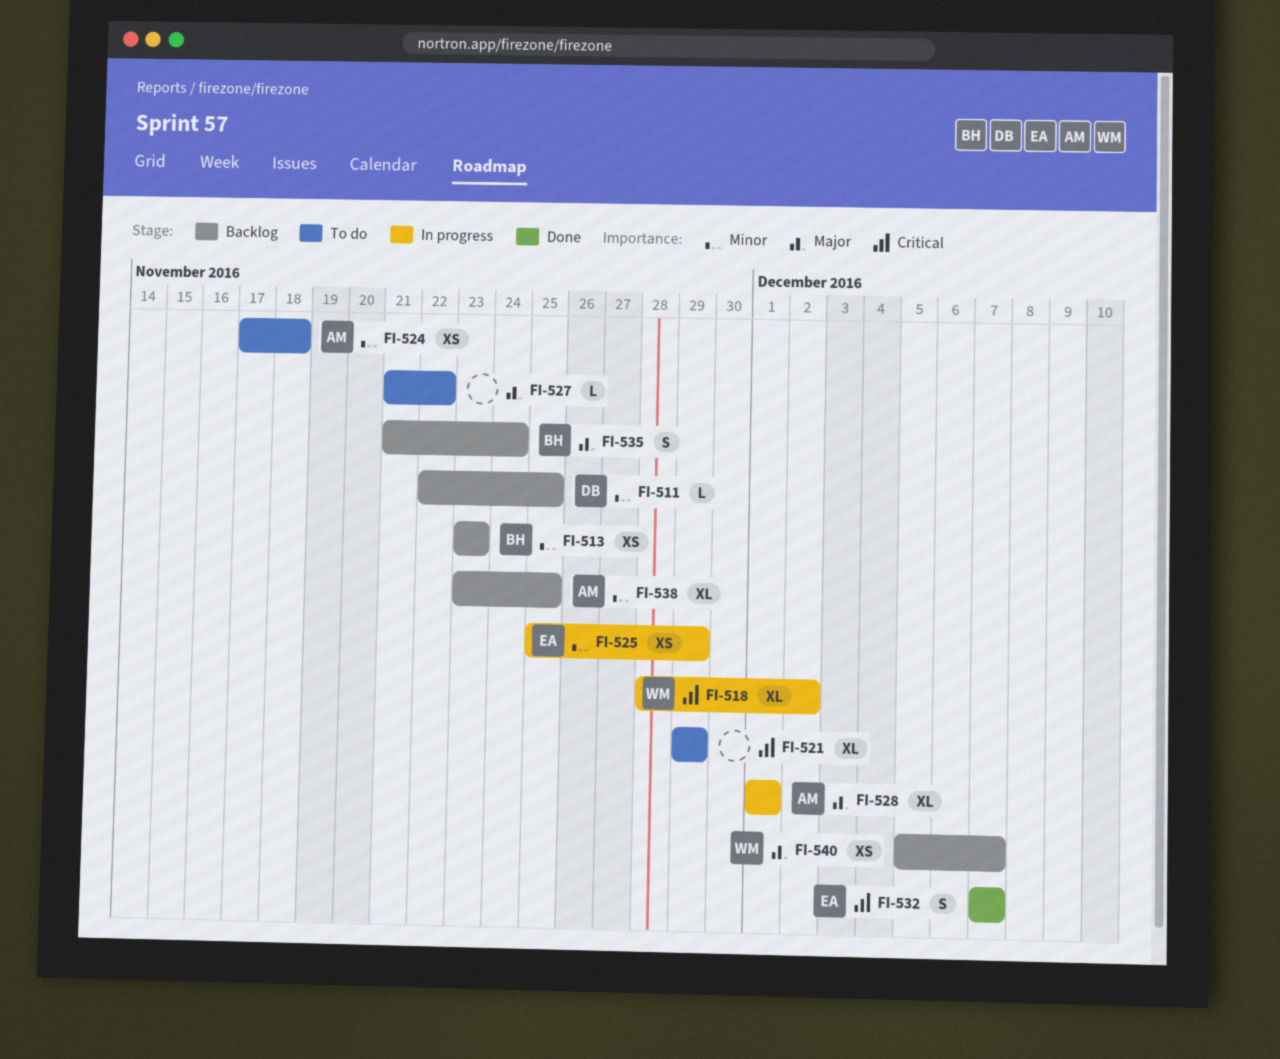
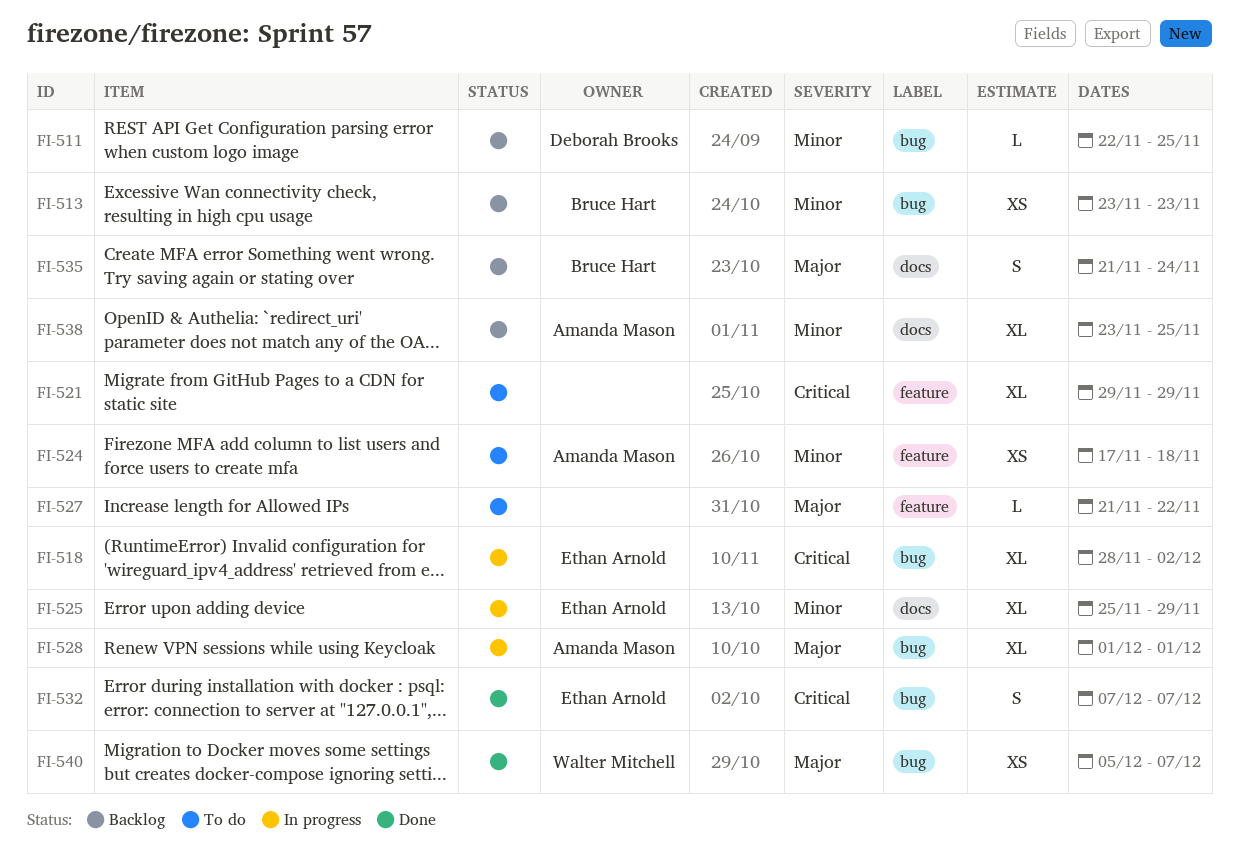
FI-518, owner: Walter Mitchell -> Ethan Arnold
FI-525, estimate: XS -> XL
FI-540, status: Backlog -> Done

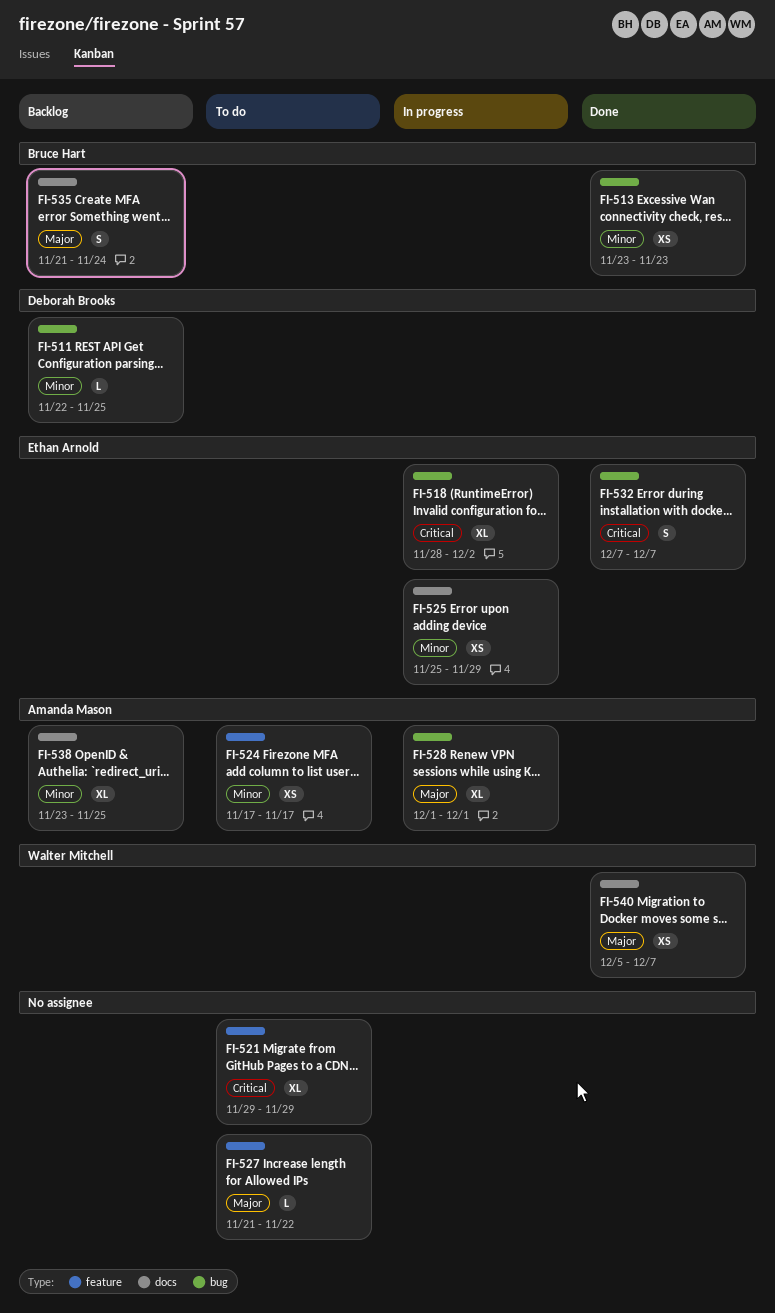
FI-513, status: Backlog -> Done
FI-524, due: Nov 18 -> Nov 17
FI-525, estimate: XL -> XS
FI-540, label: bug -> docs

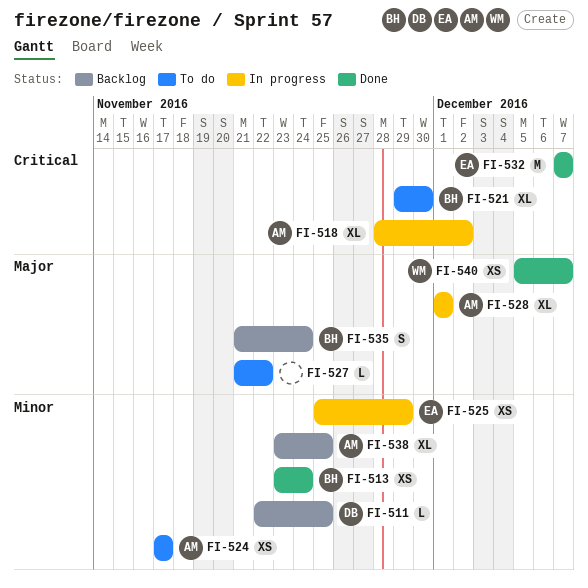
FI-513, due: Nov 23 -> Nov 24
FI-518, owner: Ethan Arnold -> Amanda Mason
FI-521, owner: none -> Bruce Hart
FI-521, due: Nov 29 -> Nov 30
FI-532, estimate: S -> M

